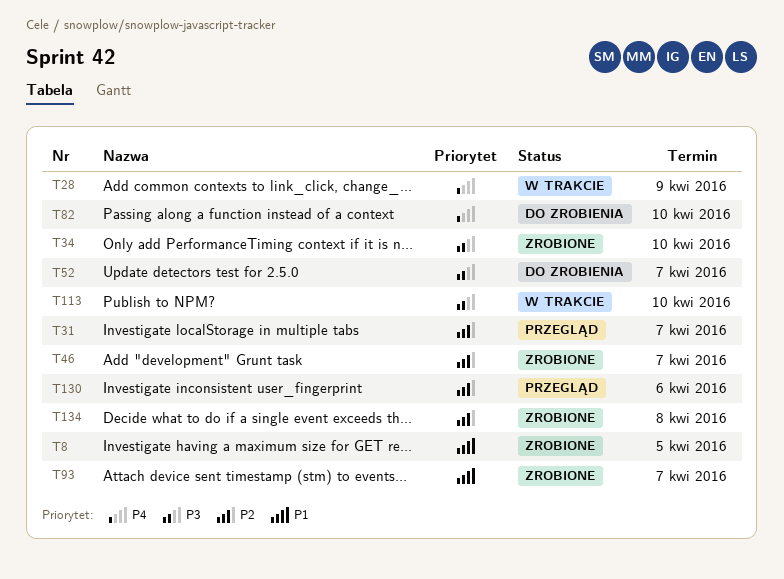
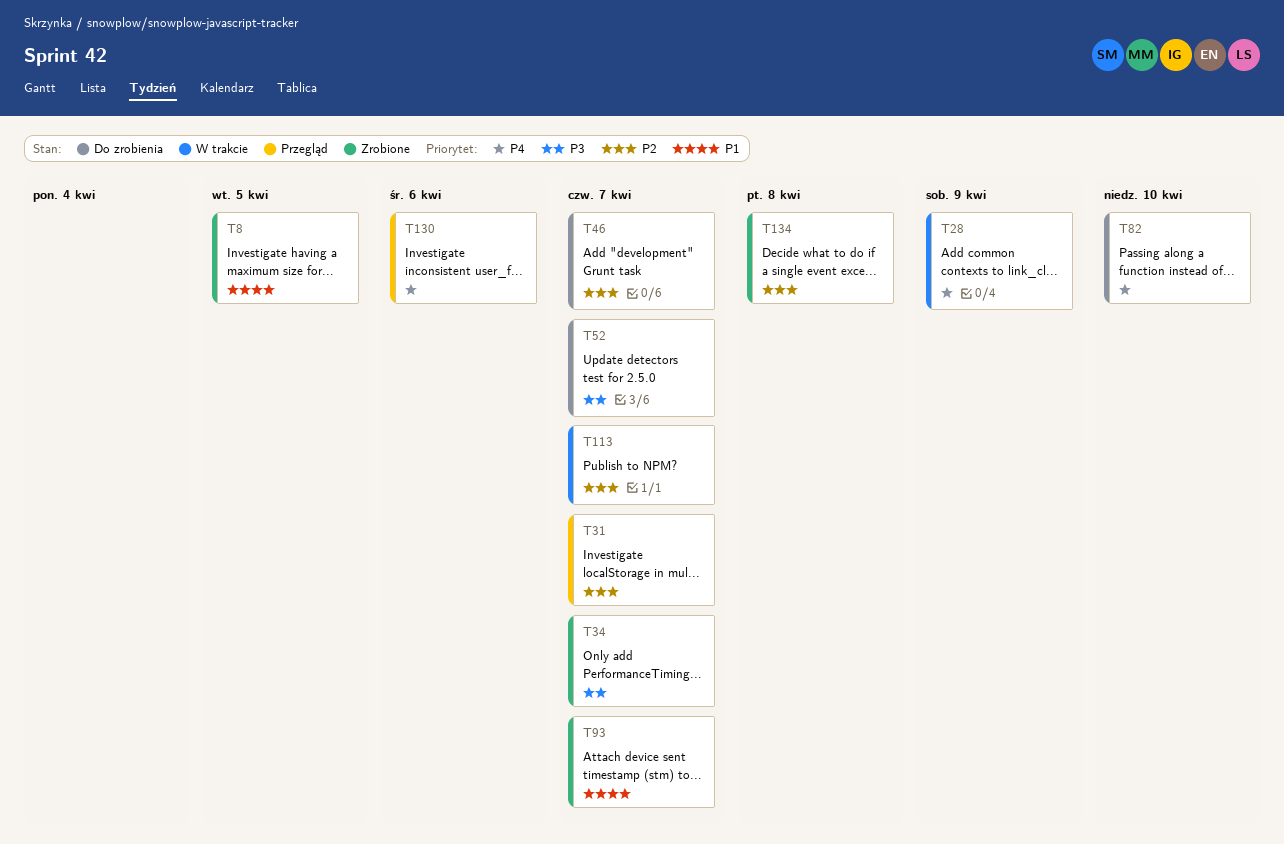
T34, due: Apr 10 -> Apr 7
T46, status: Zrobione -> Do zrobienia
T113, priority: P3 -> P2
T113, due: Apr 10 -> Apr 7
T130, priority: P2 -> P4

